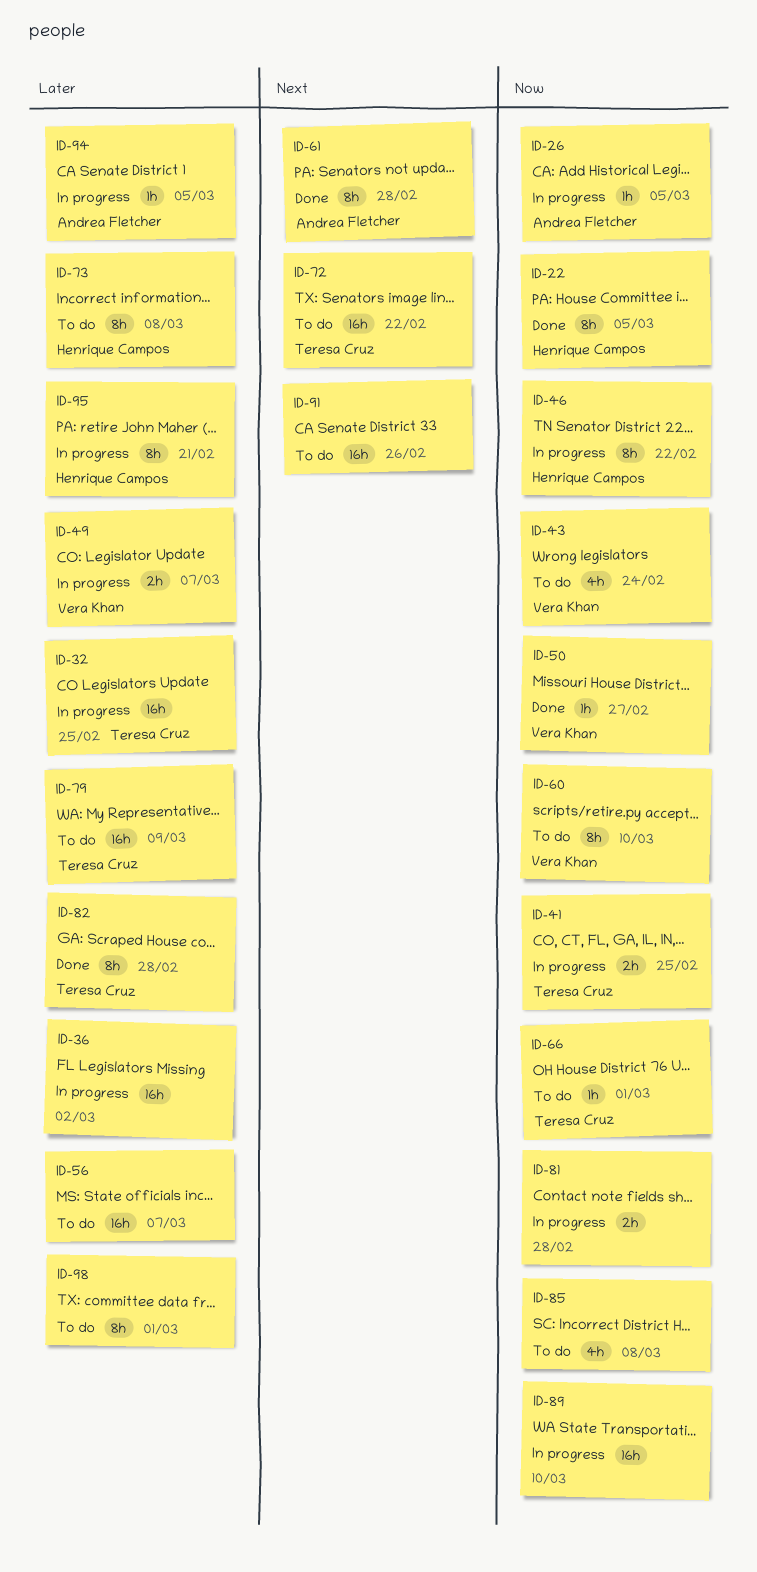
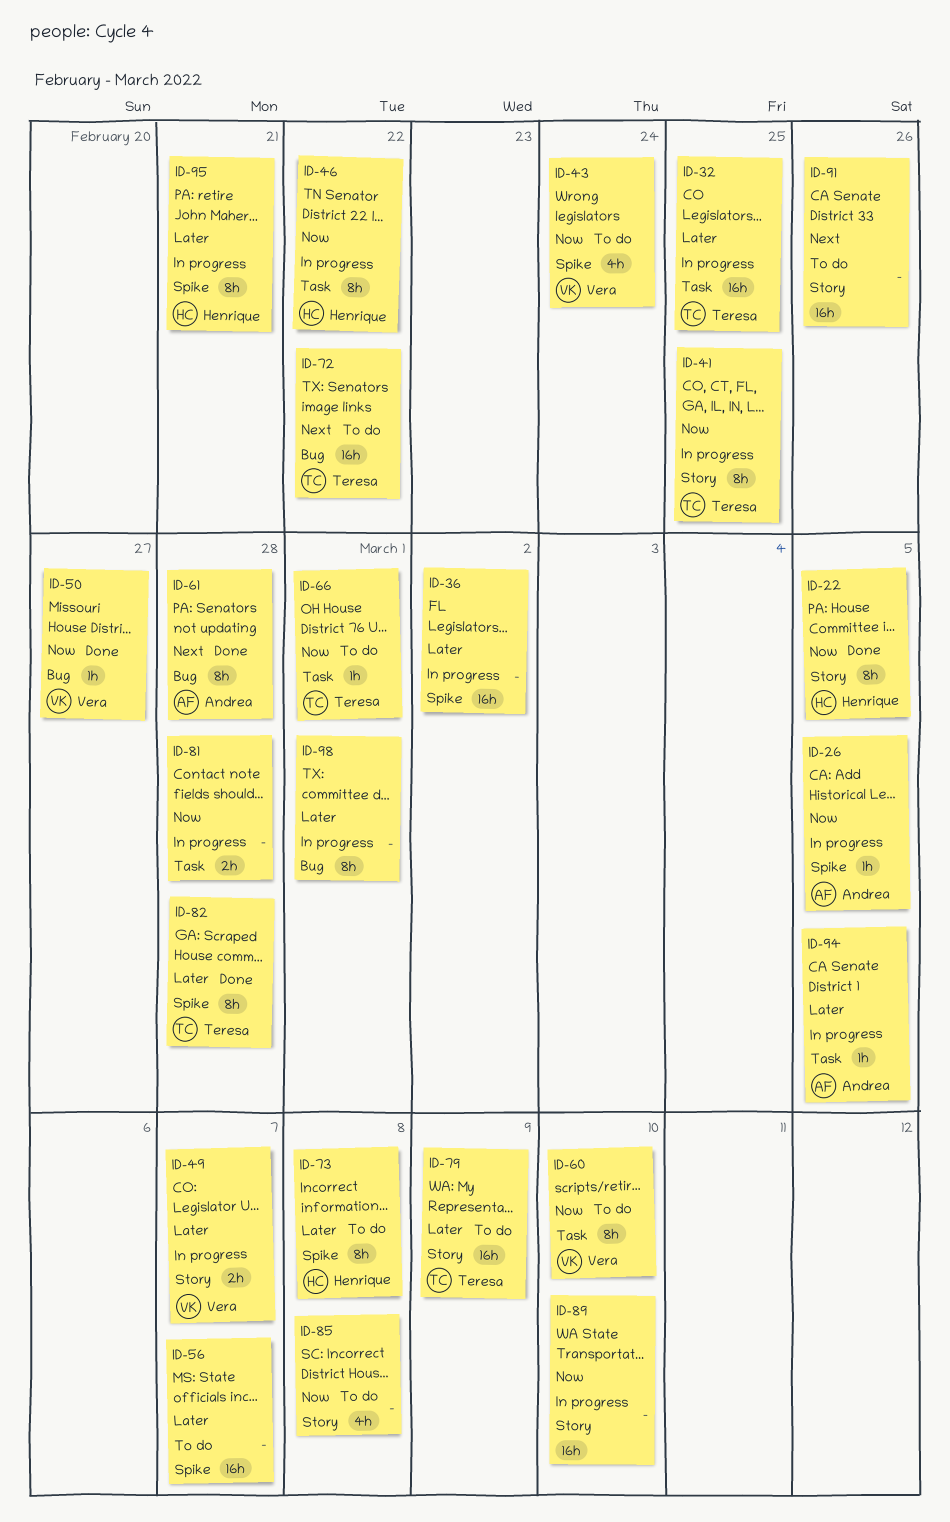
ID-41, estimate: 2h -> 8h
ID-98, status: To do -> In progress

